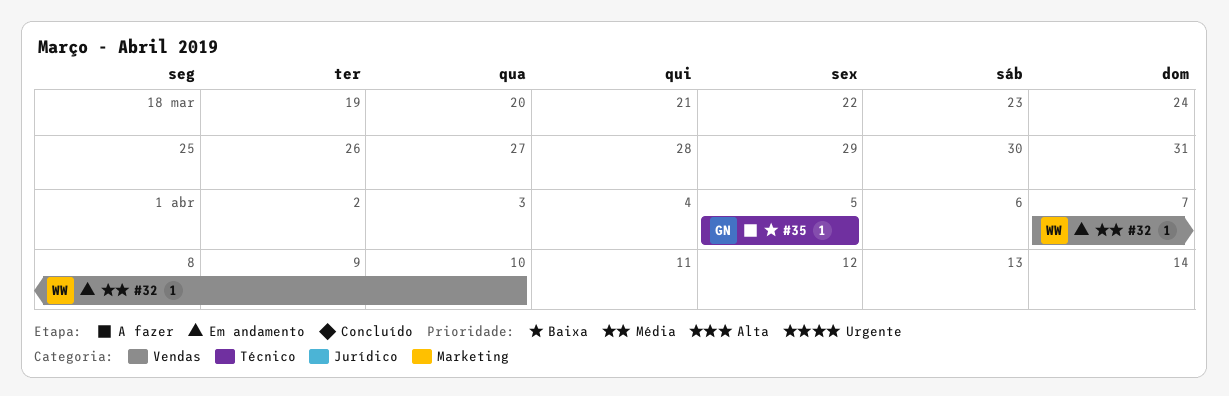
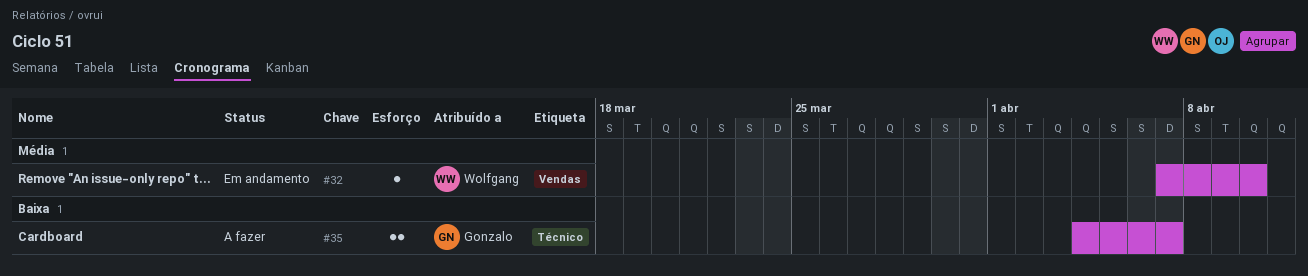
#35, estimate: 1 -> 2
#35, start: Apr 5 -> Apr 4
#35, due: Apr 5 -> Apr 7

